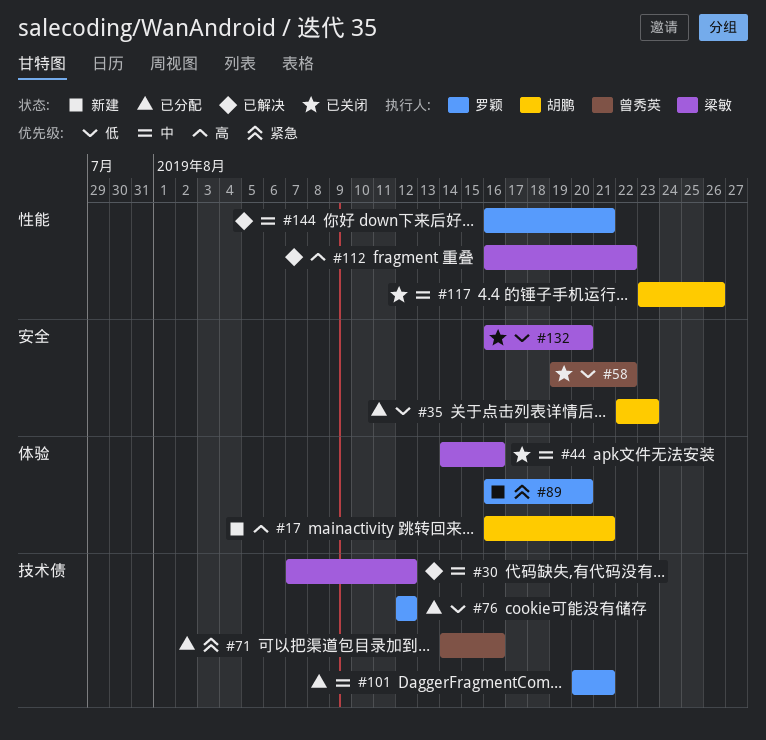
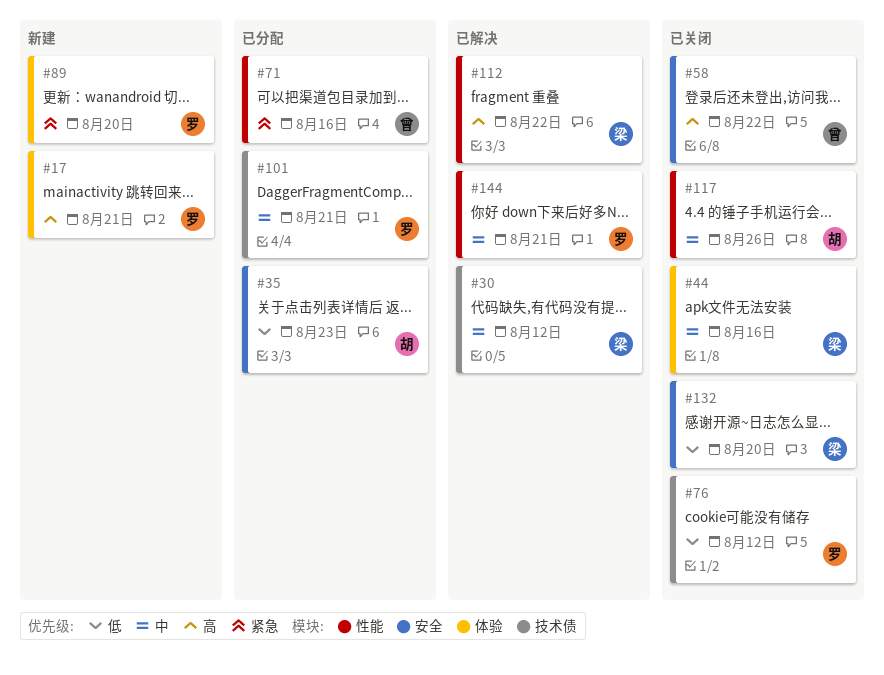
#17, owner: 胡鹏 -> 罗颖
#58, priority: 低 -> 高
#71, label: 技术债 -> 性能
#76, status: 已分配 -> 已关闭

